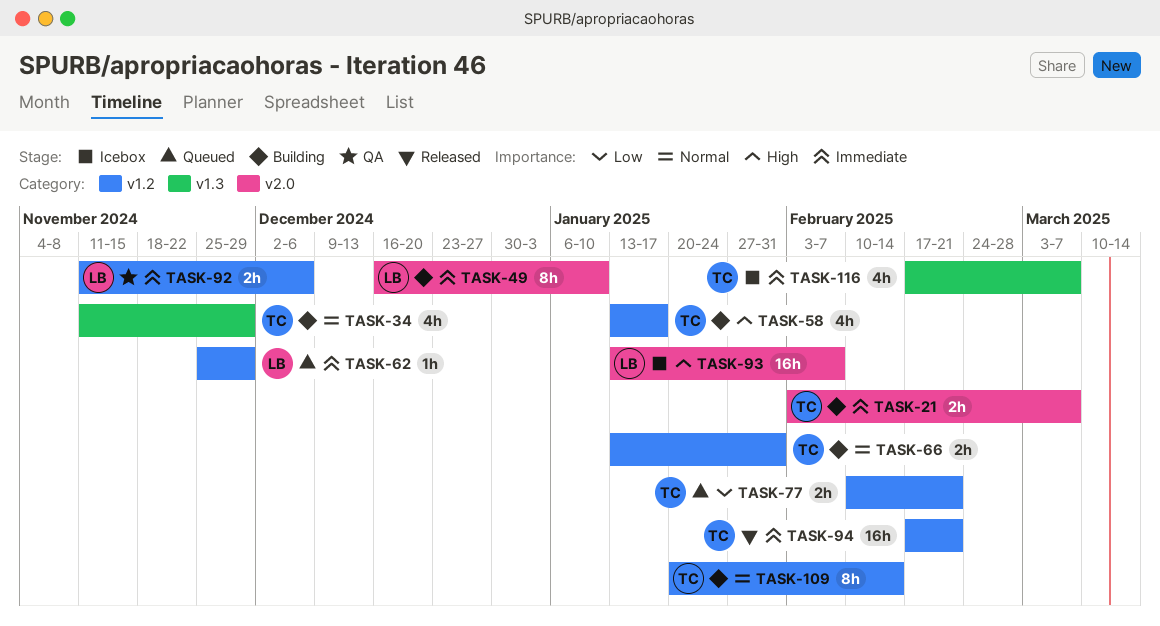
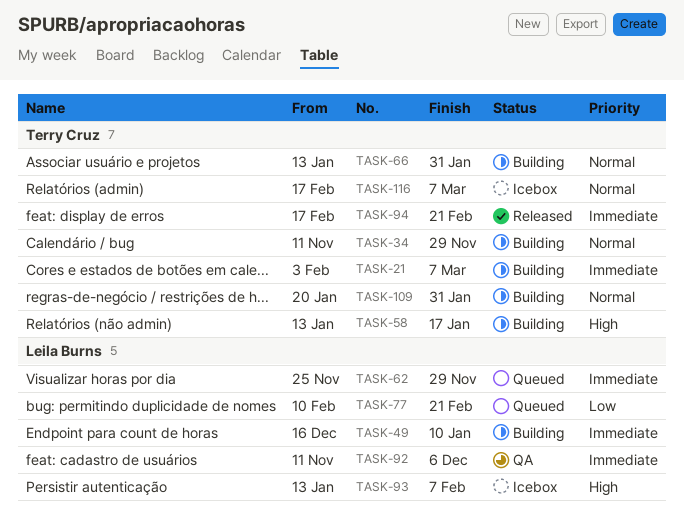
TASK-77, owner: Terry Cruz -> Leila Burns
TASK-109, due: Feb 14 -> Jan 31
TASK-116, priority: Immediate -> Normal

